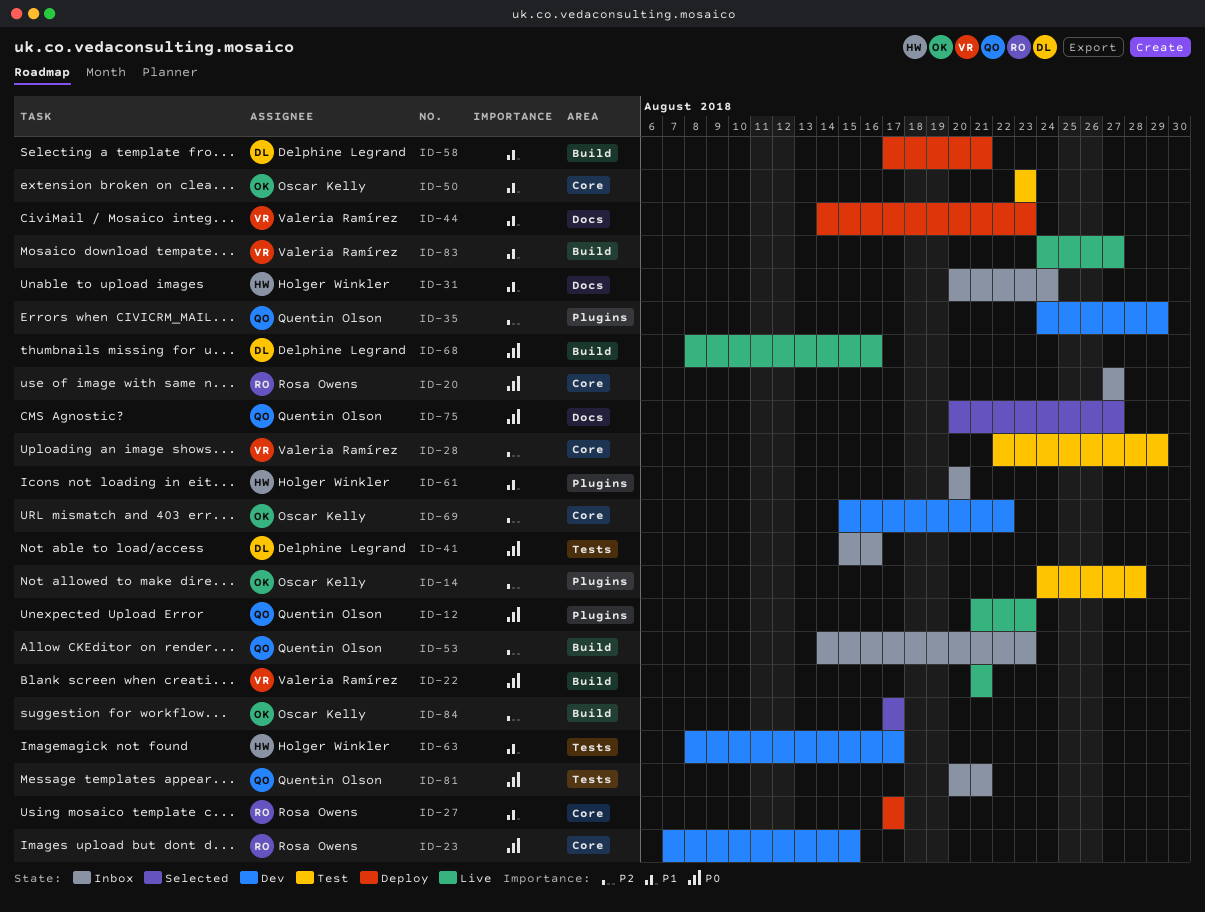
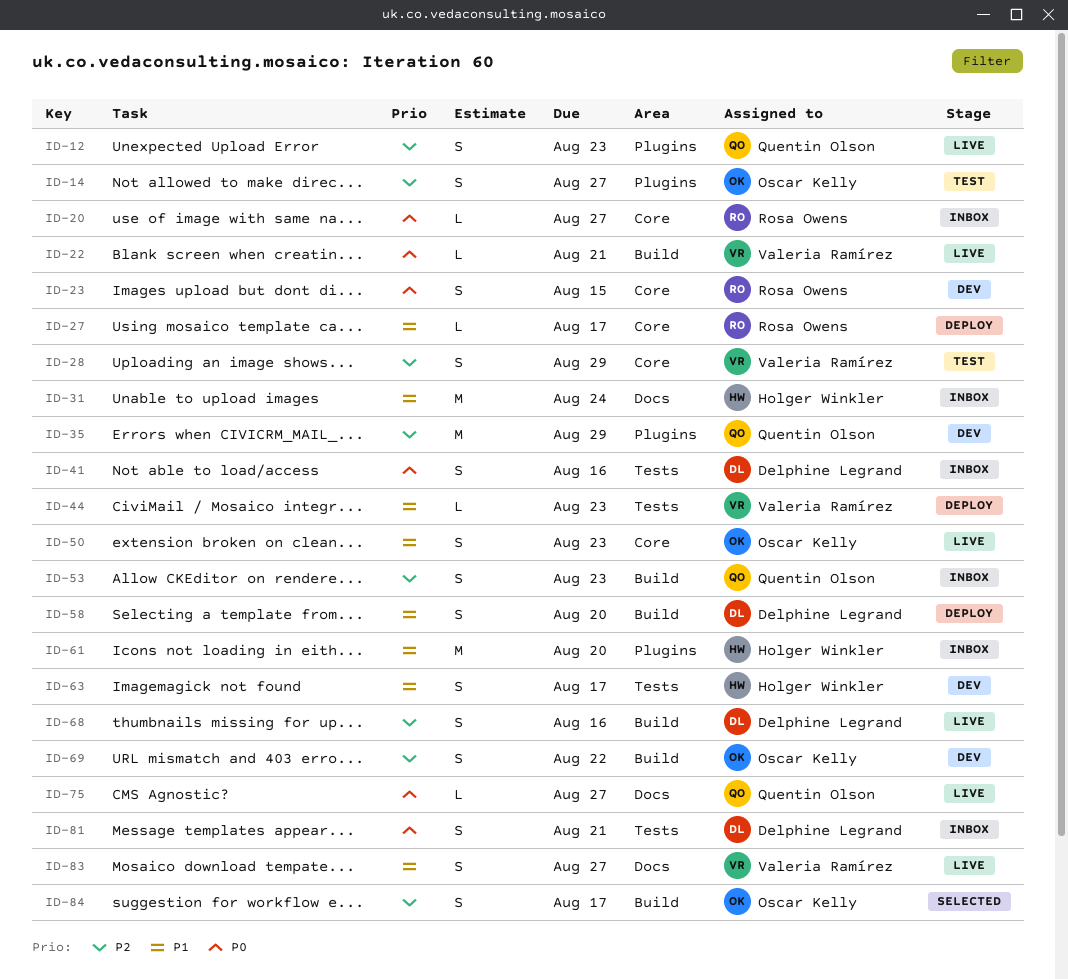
ID-12, priority: P0 -> P2
ID-14, due: Aug 28 -> Aug 27
ID-44, label: Docs -> Tests
ID-50, status: Test -> Live
ID-58, due: Aug 21 -> Aug 20
ID-68, priority: P0 -> P2
ID-69, label: Core -> Build
ID-75, status: Selected -> Live
ID-81, owner: Quentin Olson -> Delphine Legrand
ID-83, label: Build -> Docs

